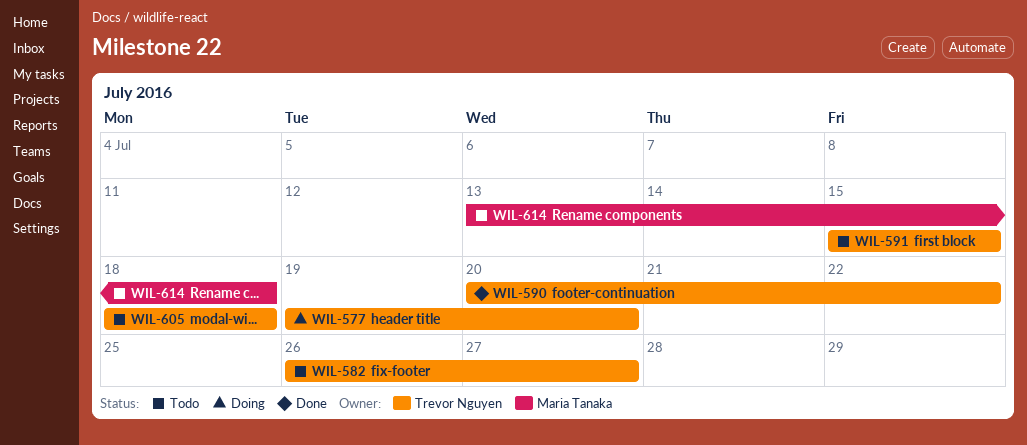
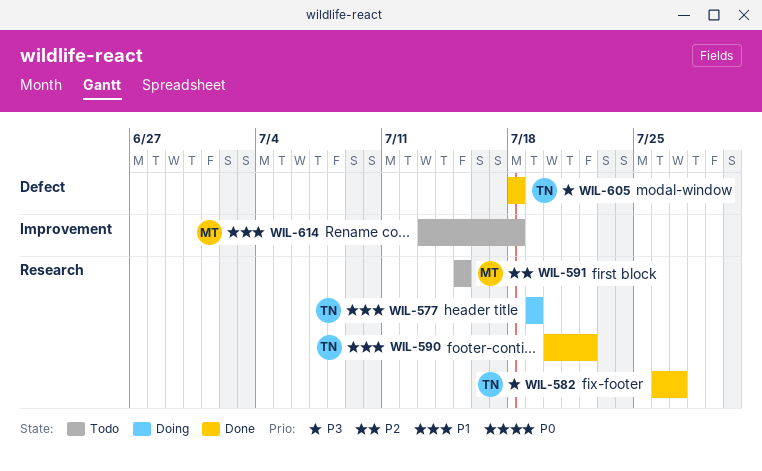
WIL-577, due: Jul 20 -> Jul 19
WIL-582, status: Todo -> Done
WIL-591, owner: Trevor Nguyen -> Maria Tanaka
WIL-605, status: Todo -> Done

